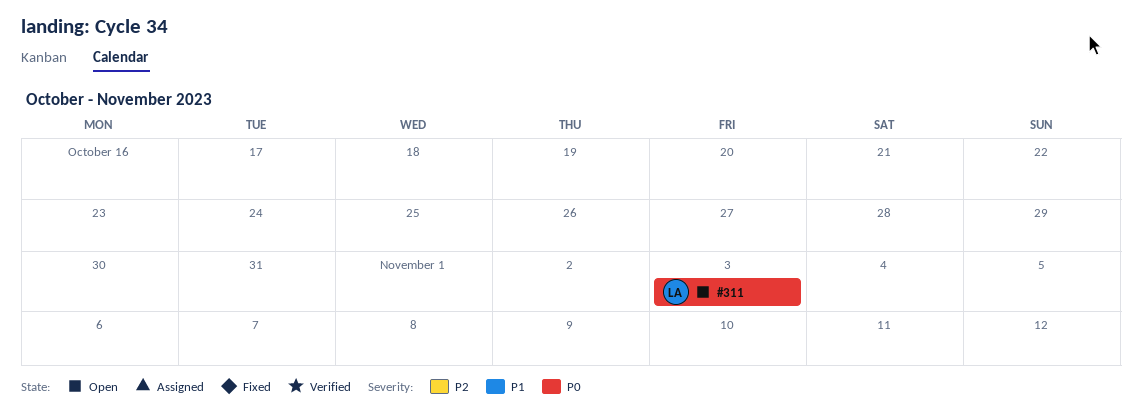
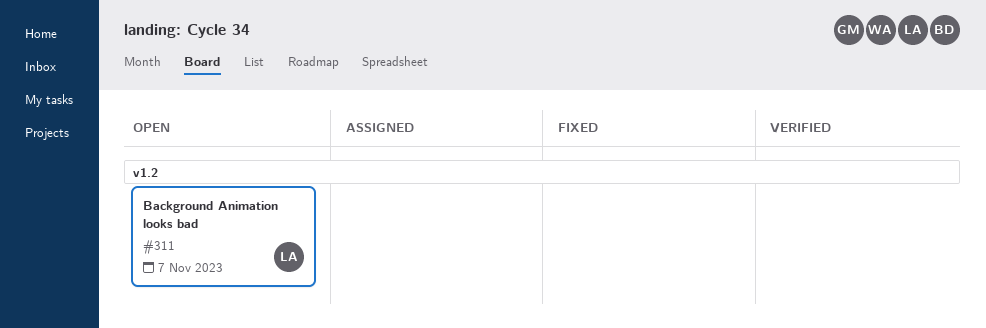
#311, due: Nov 3 -> Nov 7

